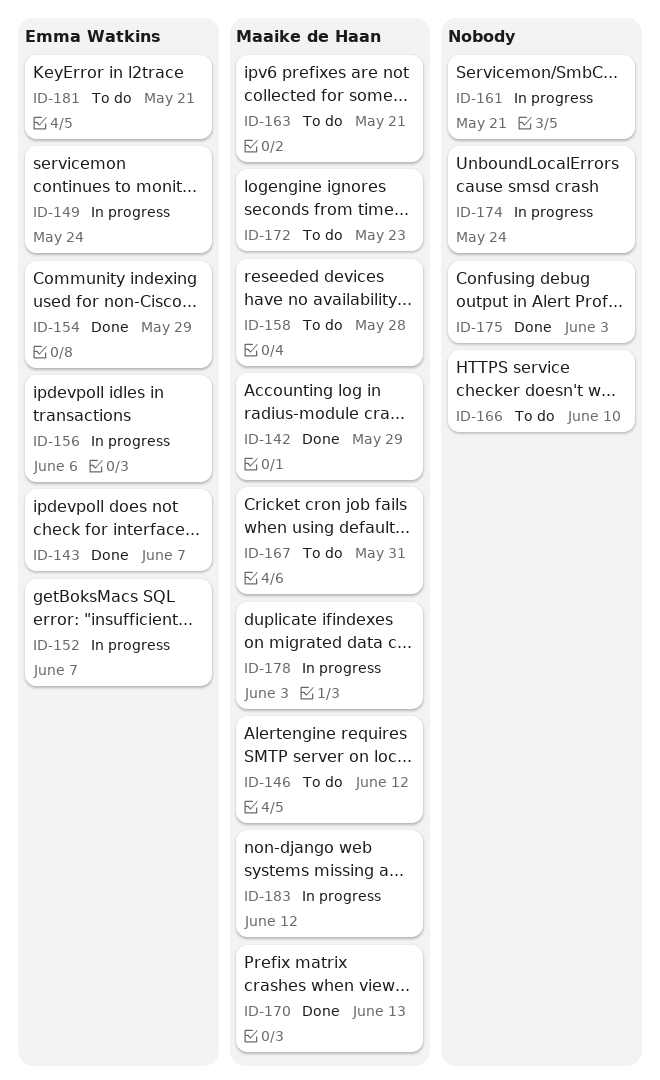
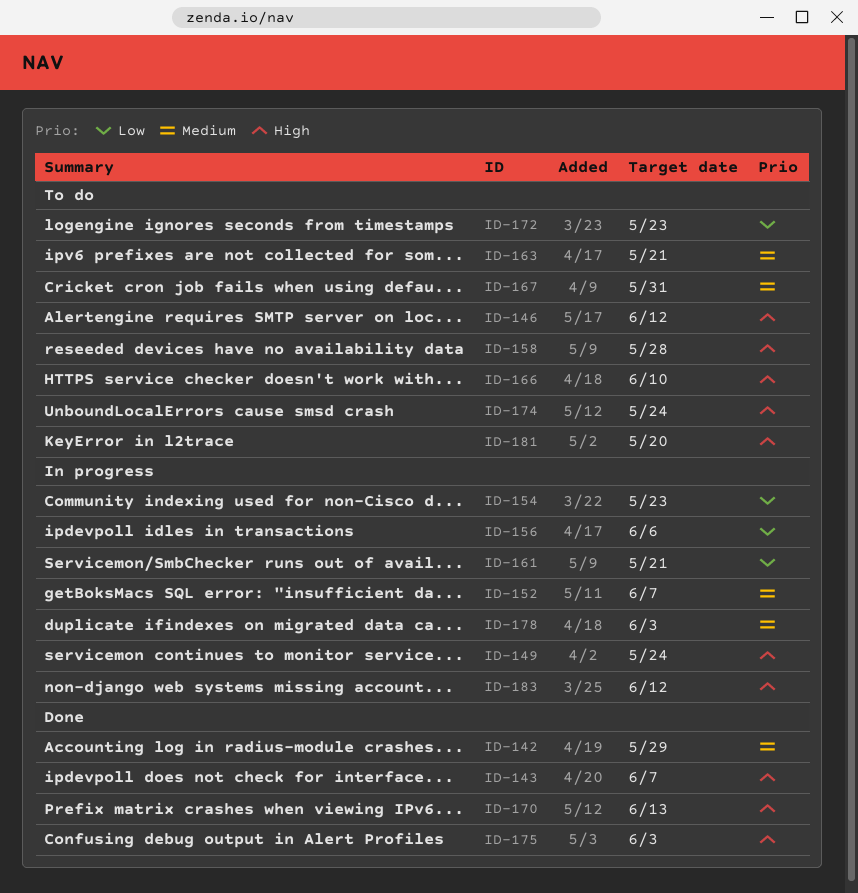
ID-154, status: Done -> In progress
ID-154, due: May 29 -> May 23
ID-174, status: In progress -> To do
ID-181, due: May 21 -> May 20

